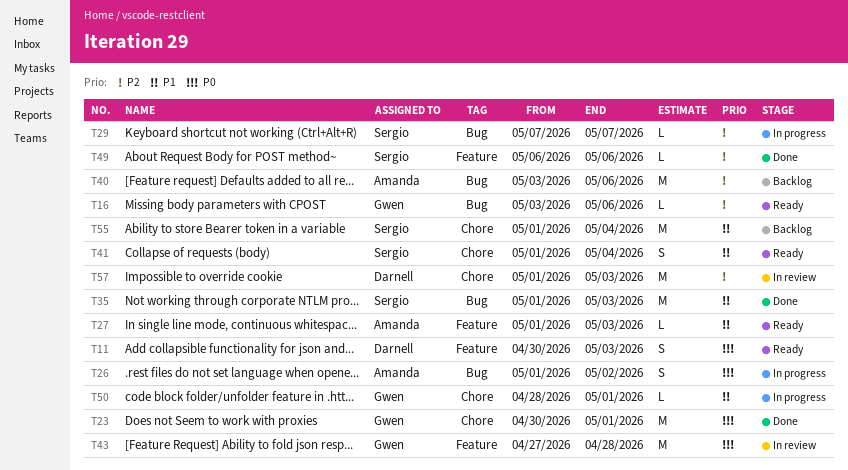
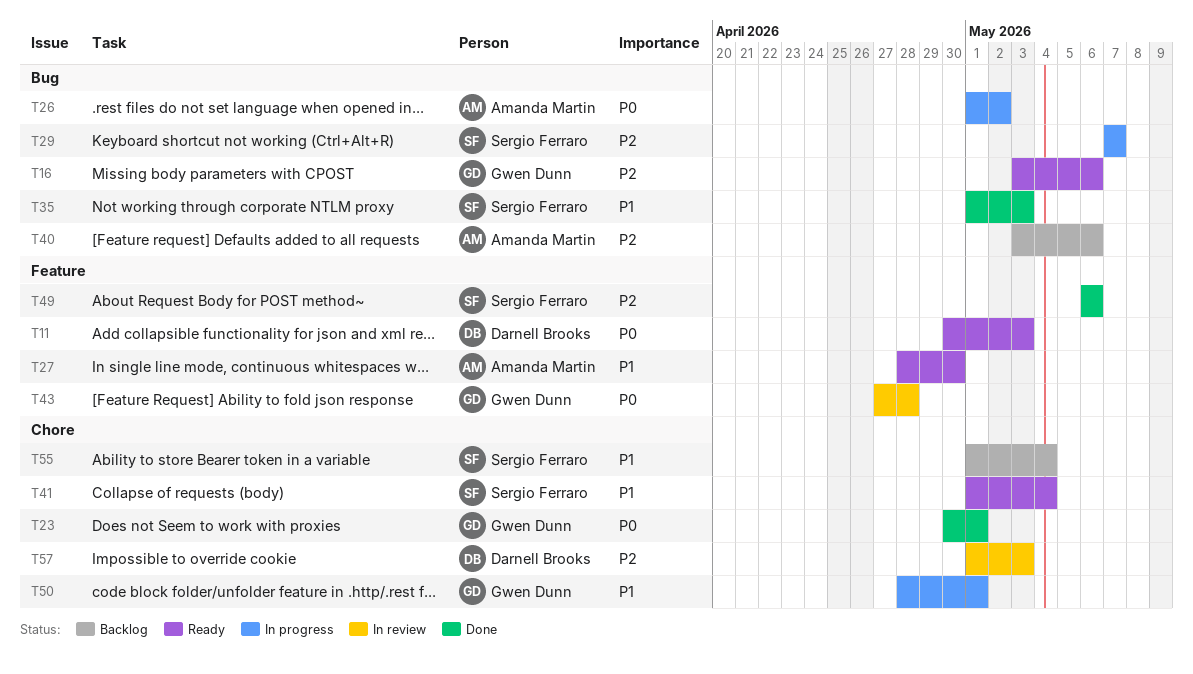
T27, start: May 1 -> Apr 28
T27, due: May 3 -> Apr 30

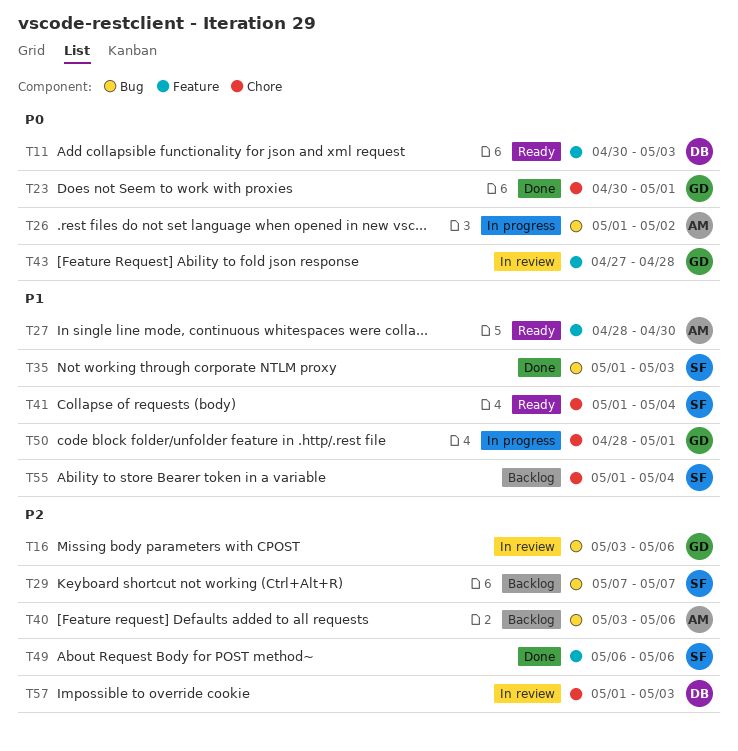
T16, status: Ready -> In review
T29, status: In progress -> Backlog

